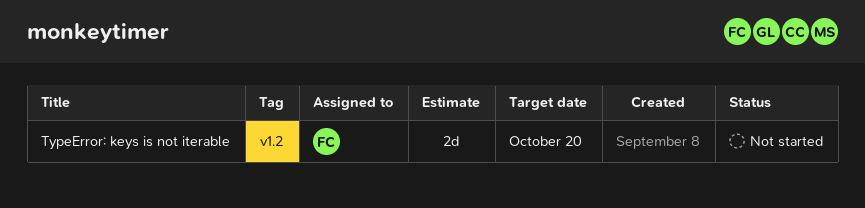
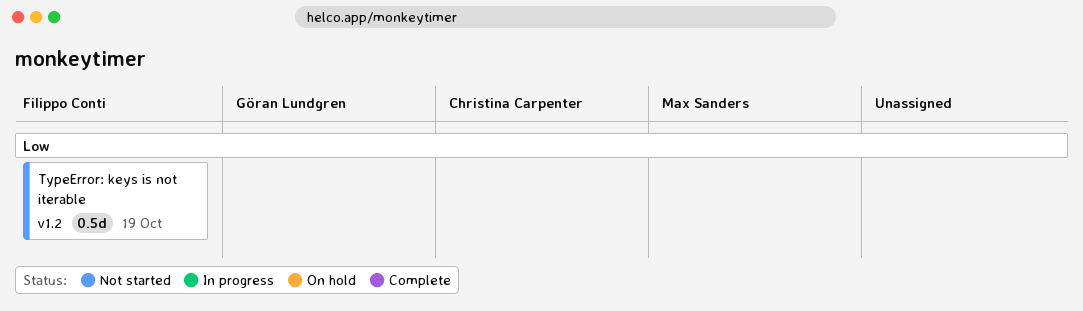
TypeError: keys is not iterable, estimate: 2d -> 0.5d
TypeError: keys is not iterable, due: Oct 20 -> Oct 19

